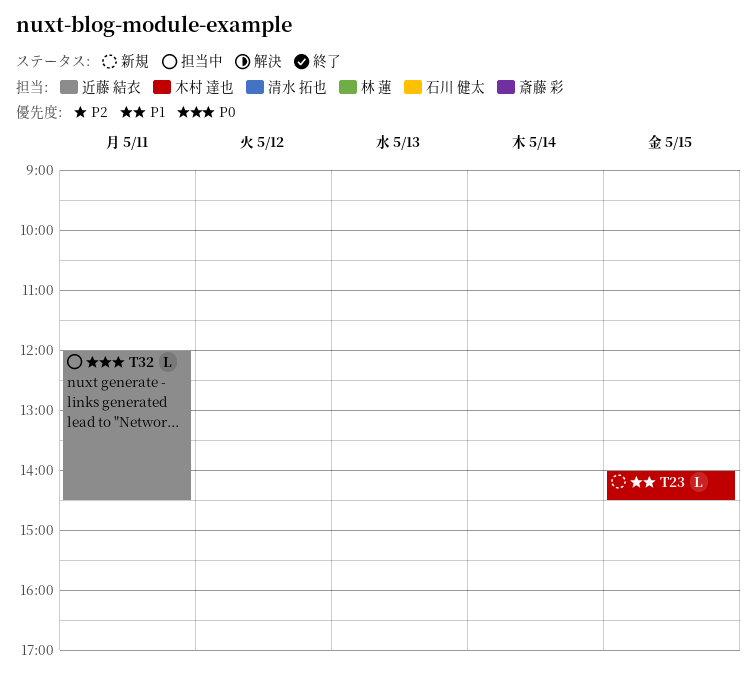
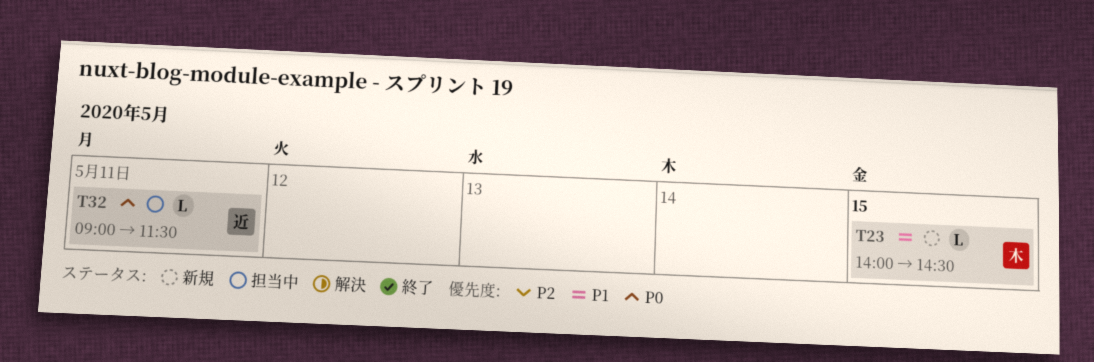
T32, begins: 12:00 -> 09:00
T32, ends: 14:30 -> 11:30

